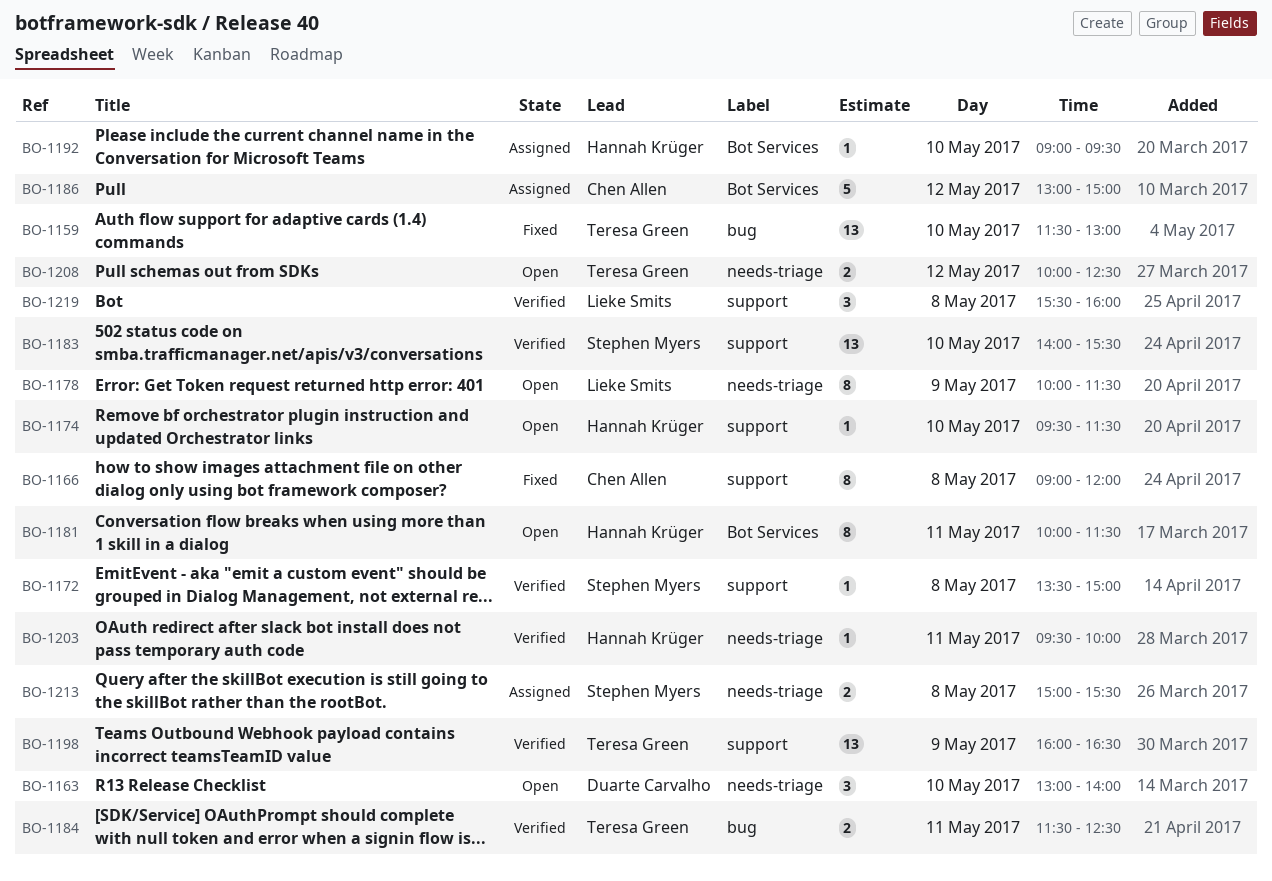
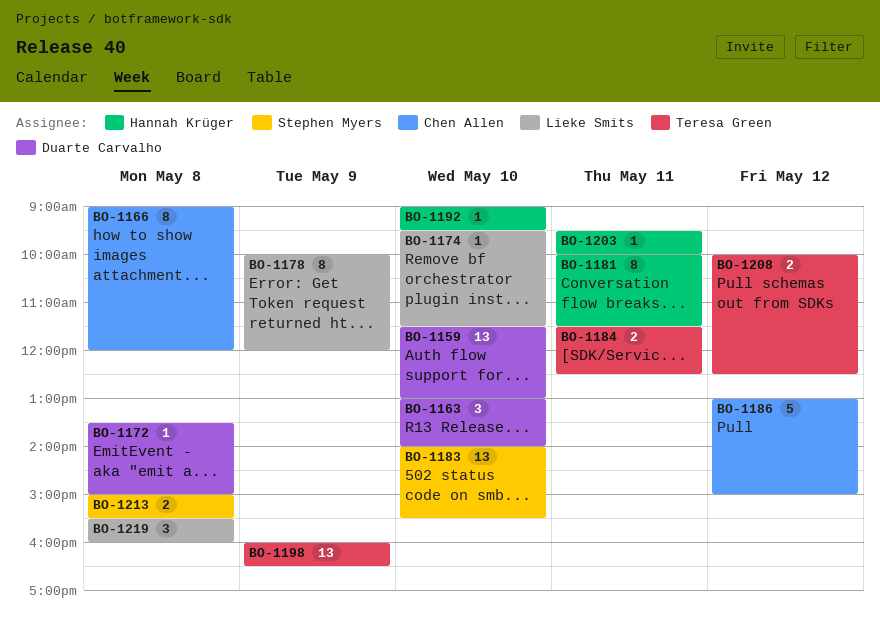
BO-1159, owner: Teresa Green -> Duarte Carvalho
BO-1172, owner: Stephen Myers -> Duarte Carvalho
BO-1174, owner: Hannah Krüger -> Lieke Smits
BO-1178, ends: 11:30 -> 12:00

